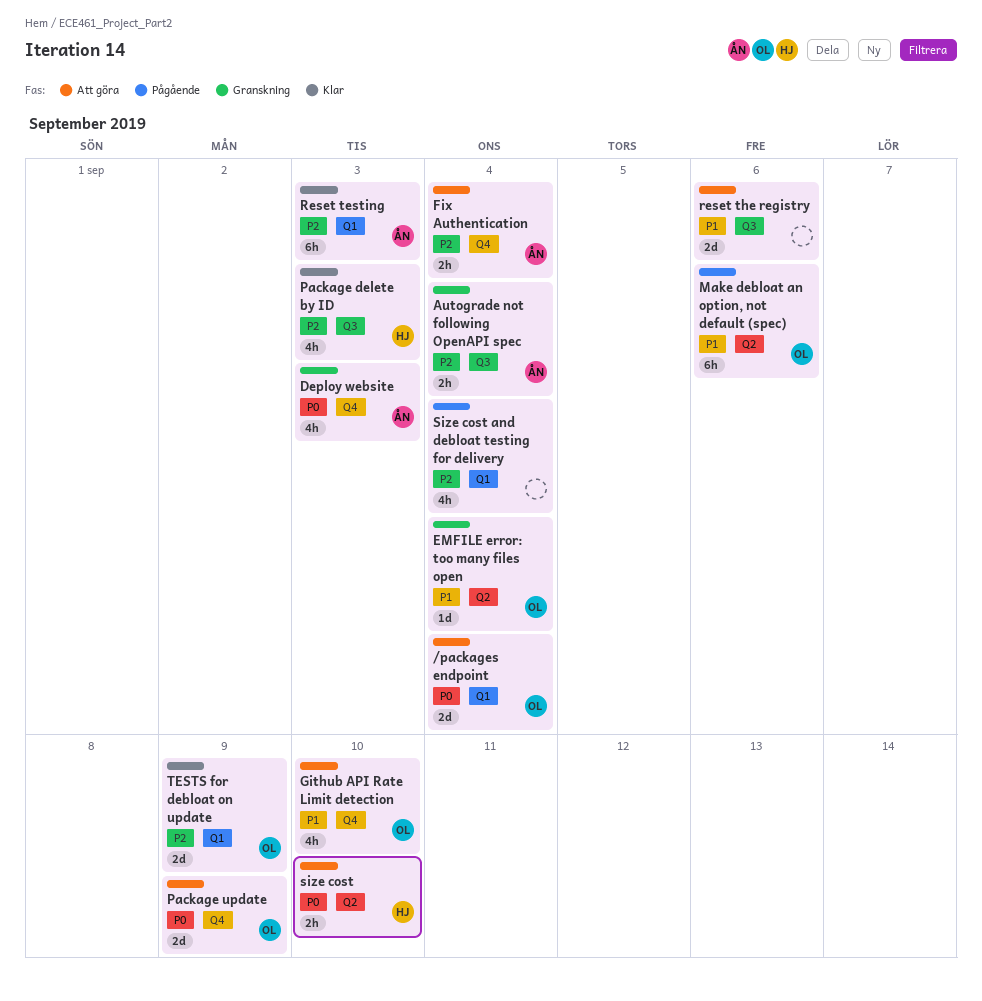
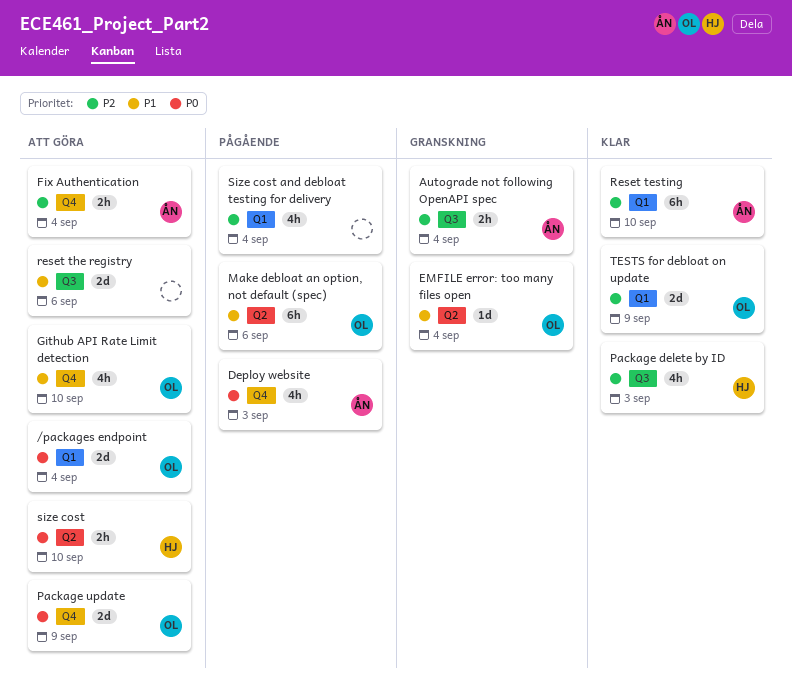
Deploy website, status: Granskning -> Pågående
Reset testing, due: Sep 3 -> Sep 10

